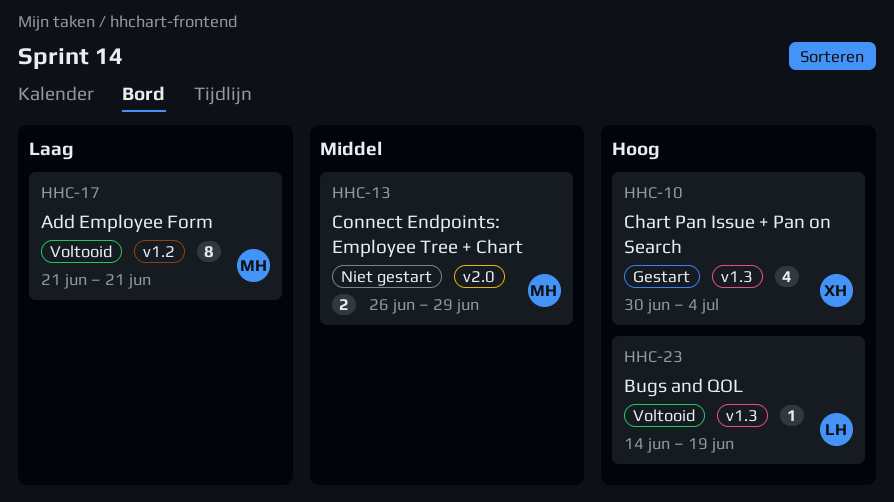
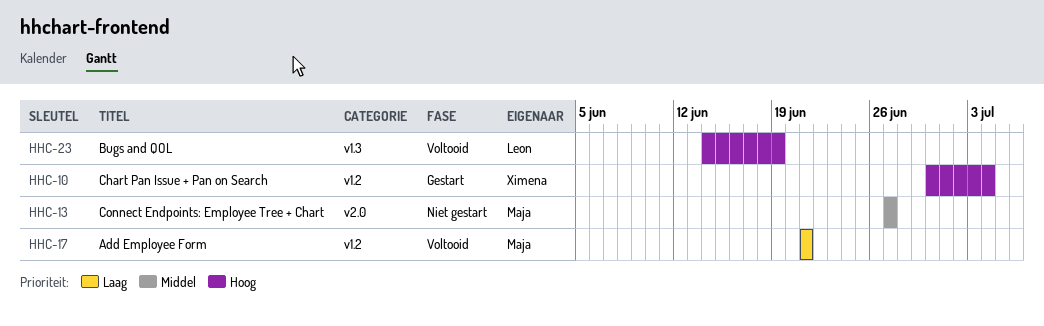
HHC-10, label: v1.3 -> v1.2
HHC-13, start: Jun 26 -> Jun 27
HHC-13, due: Jun 29 -> Jun 27

